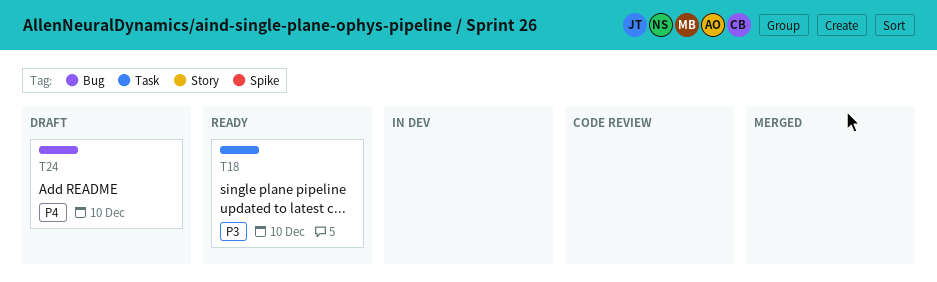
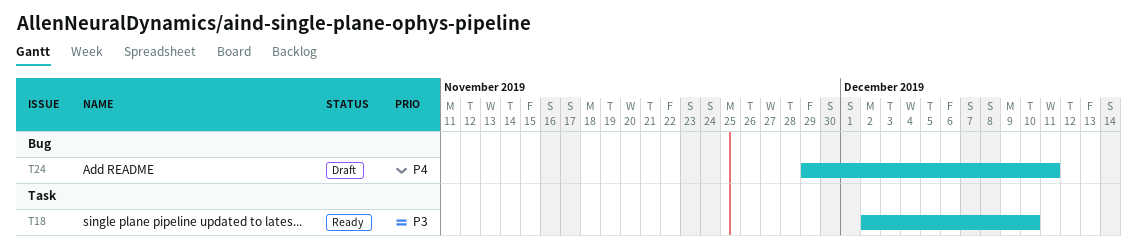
T24, due: Dec 10 -> Dec 11

